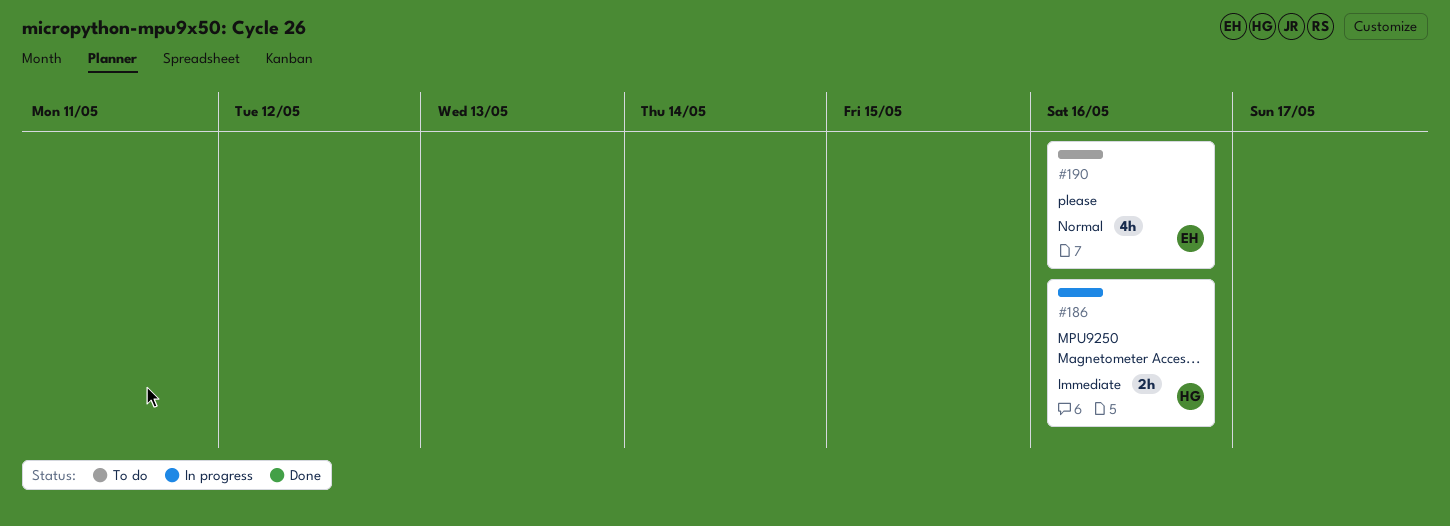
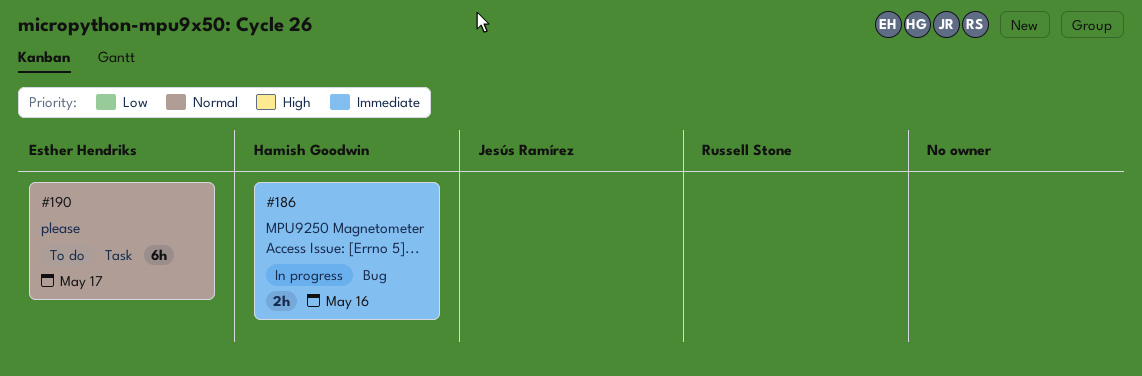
#190, estimate: 4h -> 6h
#190, due: May 16 -> May 17

